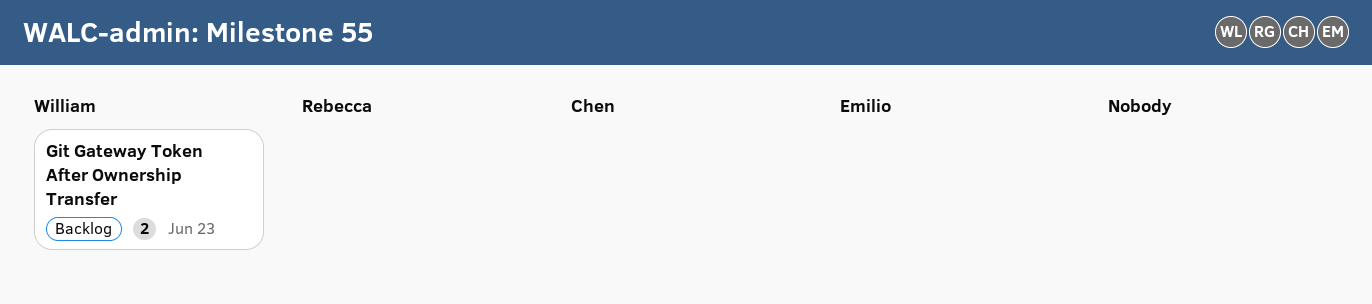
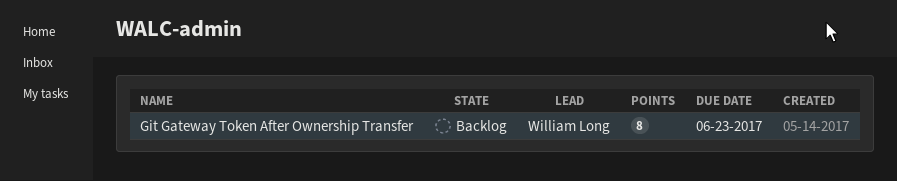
Git Gateway Token After Ownership Transfer, estimate: 2 -> 8

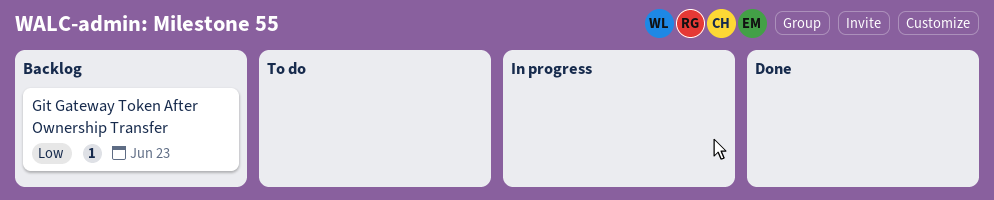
Git Gateway Token After Ownership Transfer, estimate: 8 -> 1

